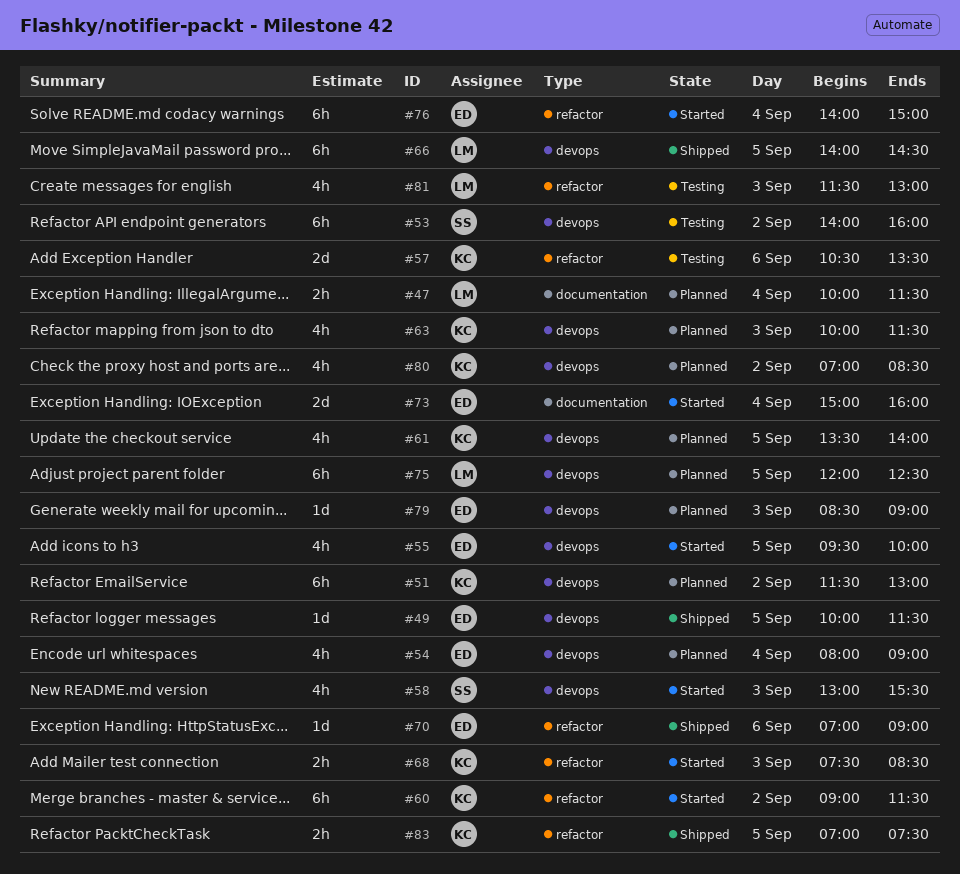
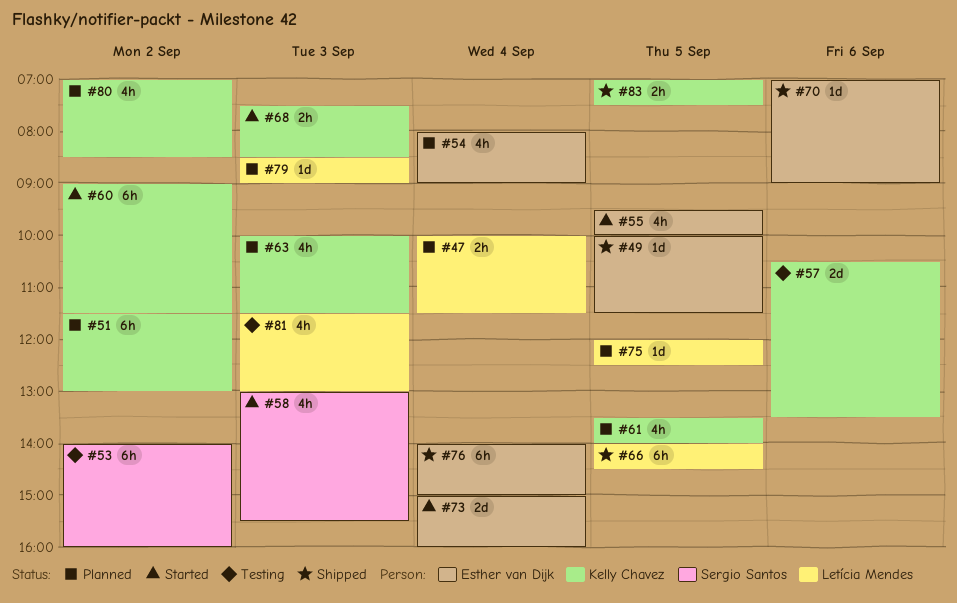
#75, estimate: 6h -> 1d
#76, status: Started -> Shipped
#79, owner: Esther van Dijk -> Letícia Mendes

